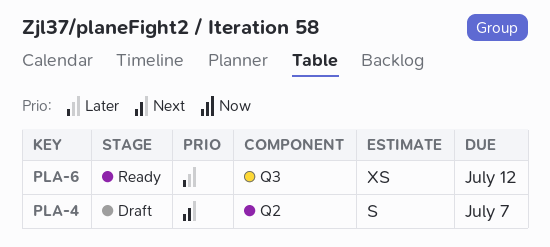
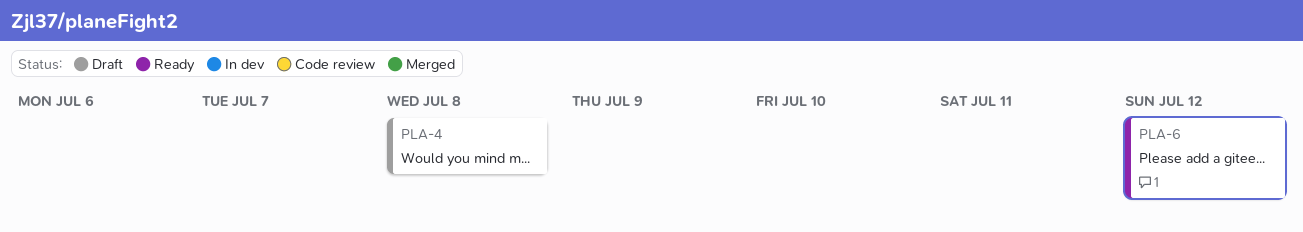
PLA-4, due: Jul 7 -> Jul 8

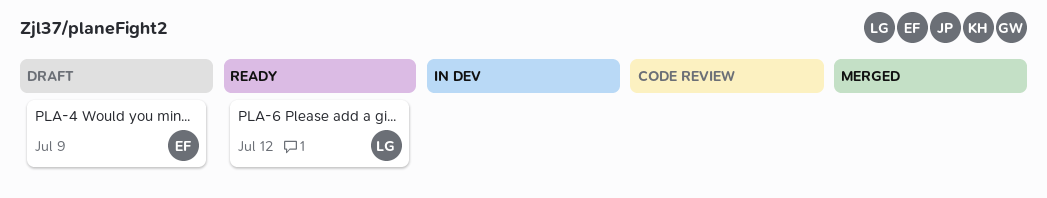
PLA-4, due: Jul 8 -> Jul 9

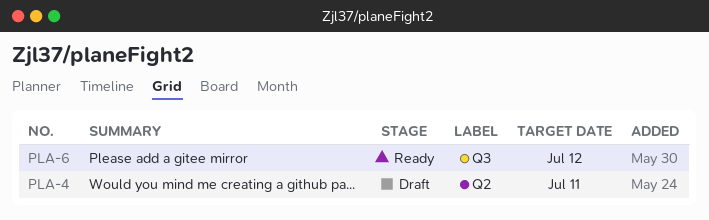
PLA-4, due: Jul 9 -> Jul 11

